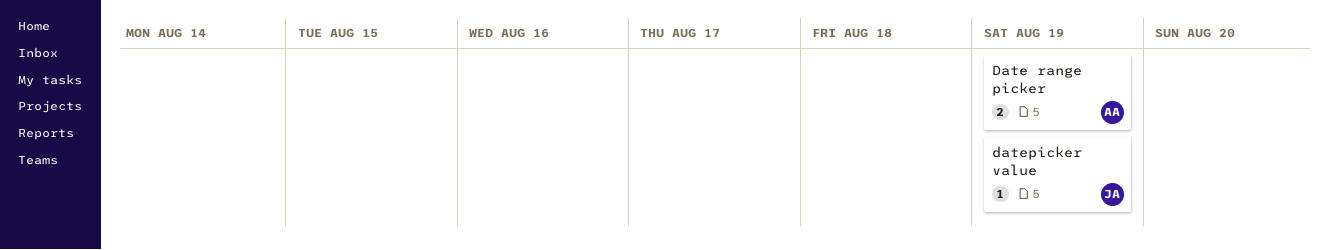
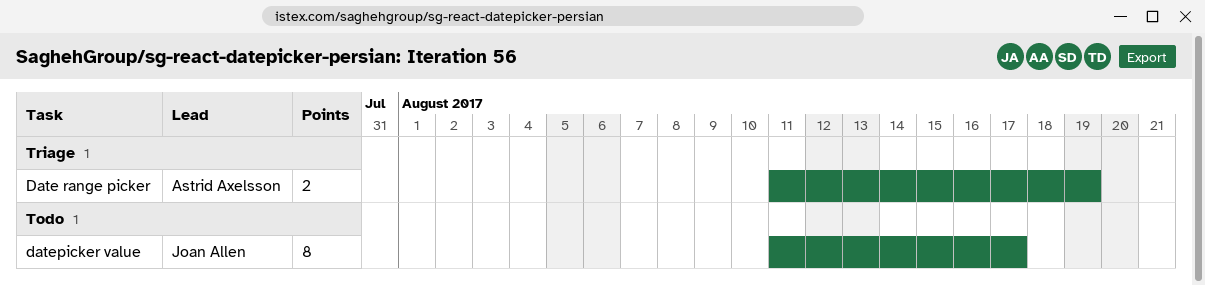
datepicker value, estimate: 1 -> 8
datepicker value, due: Aug 19 -> Aug 17

